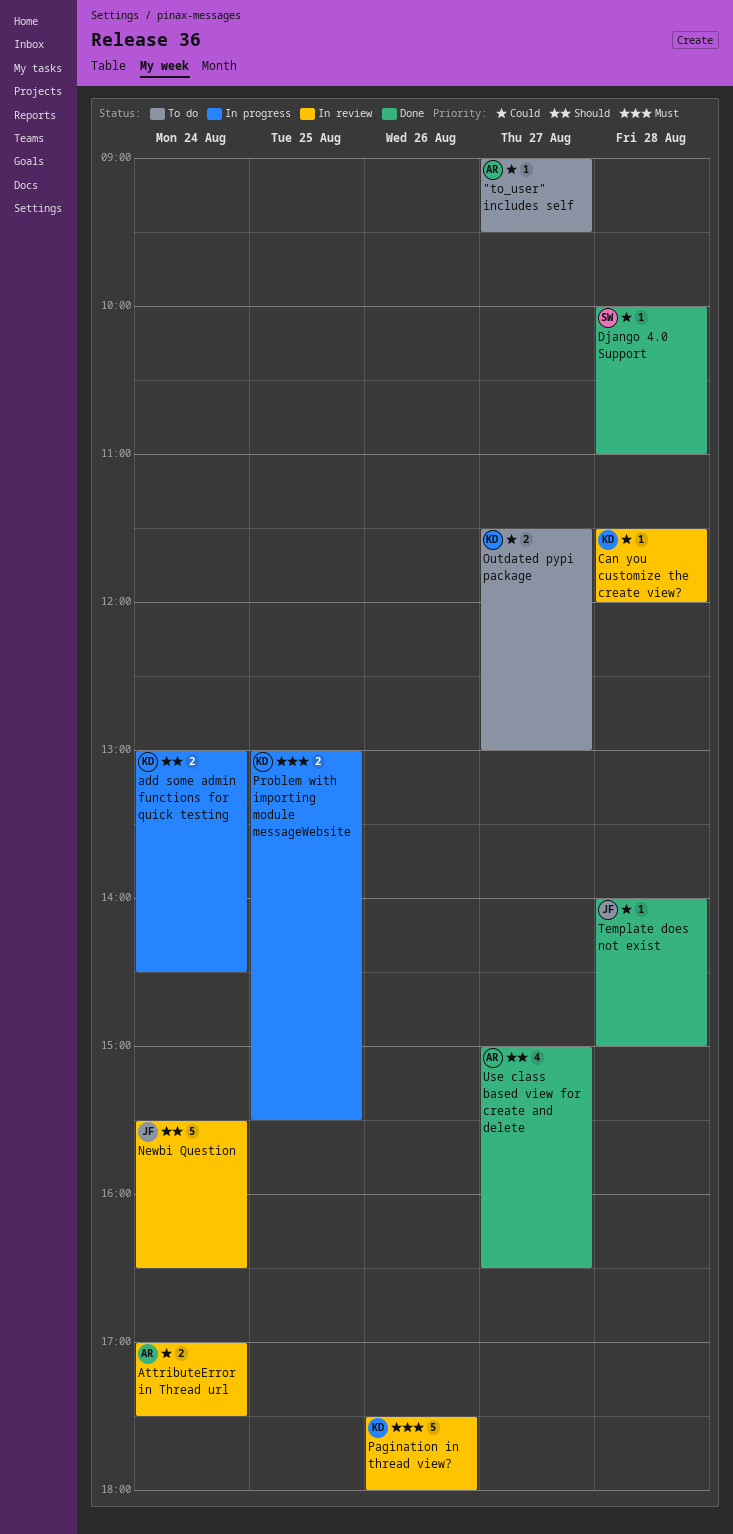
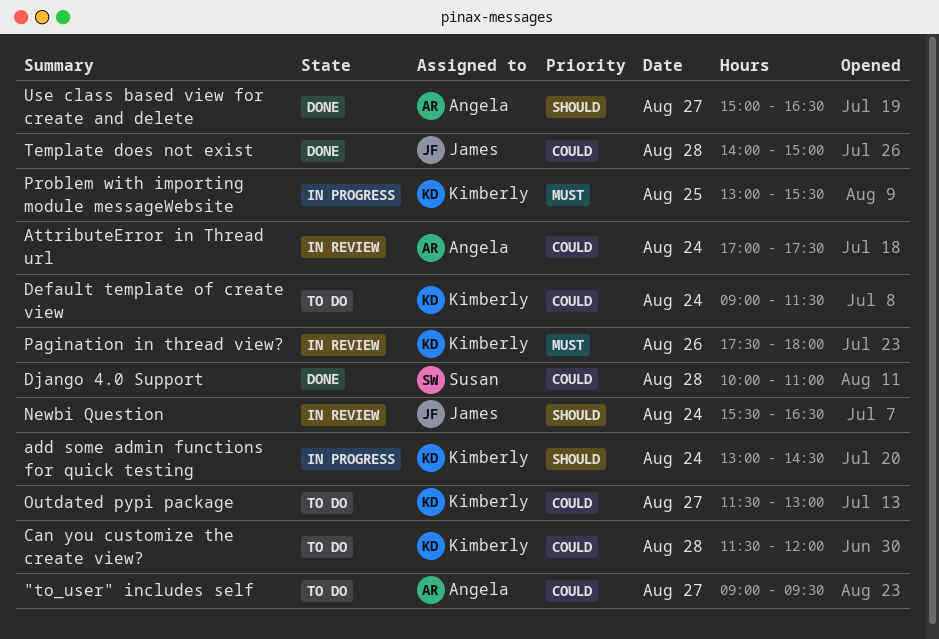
Can you customize the create view?, status: In review -> To do
Default template of create view: none -> present

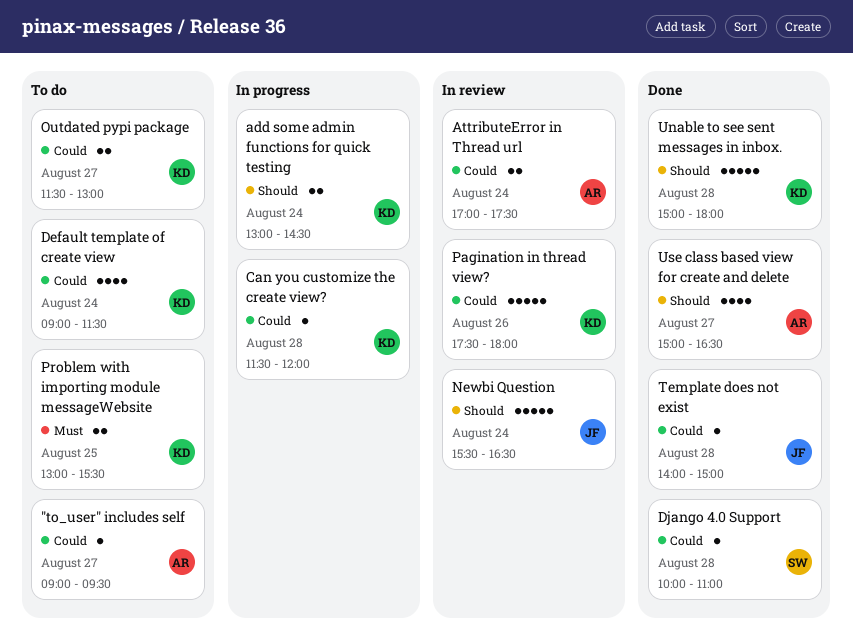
Can you customize the create view?, status: To do -> In progress
Pagination in thread view?, priority: Must -> Could
Problem with importing module messageWebsite, status: In progress -> To do
Unable to see sent messages in inbox.: none -> present

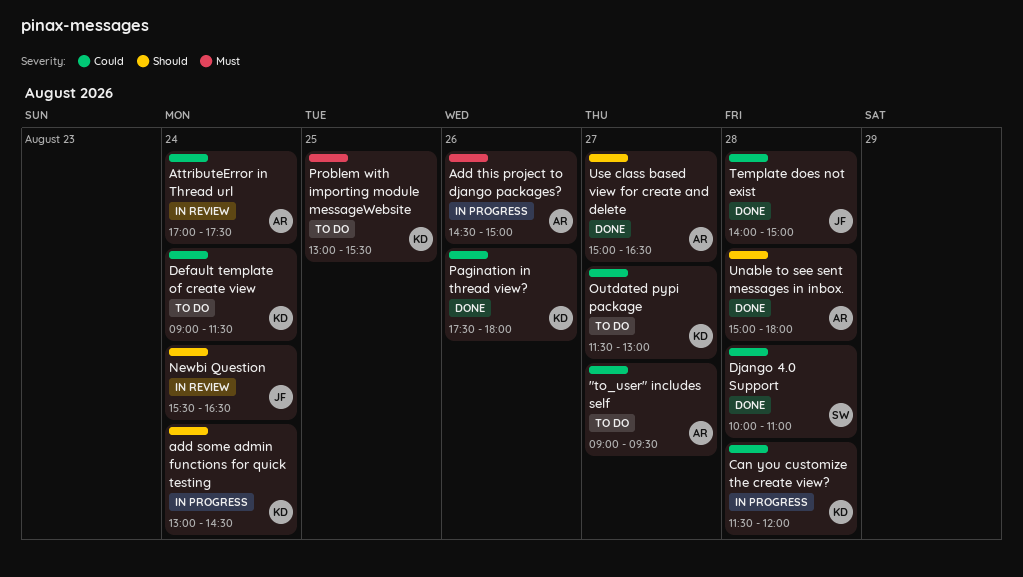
Add this project to django packages?: none -> present
Pagination in thread view?, status: In review -> Done
Unable to see sent messages in inbox., owner: KD -> AR

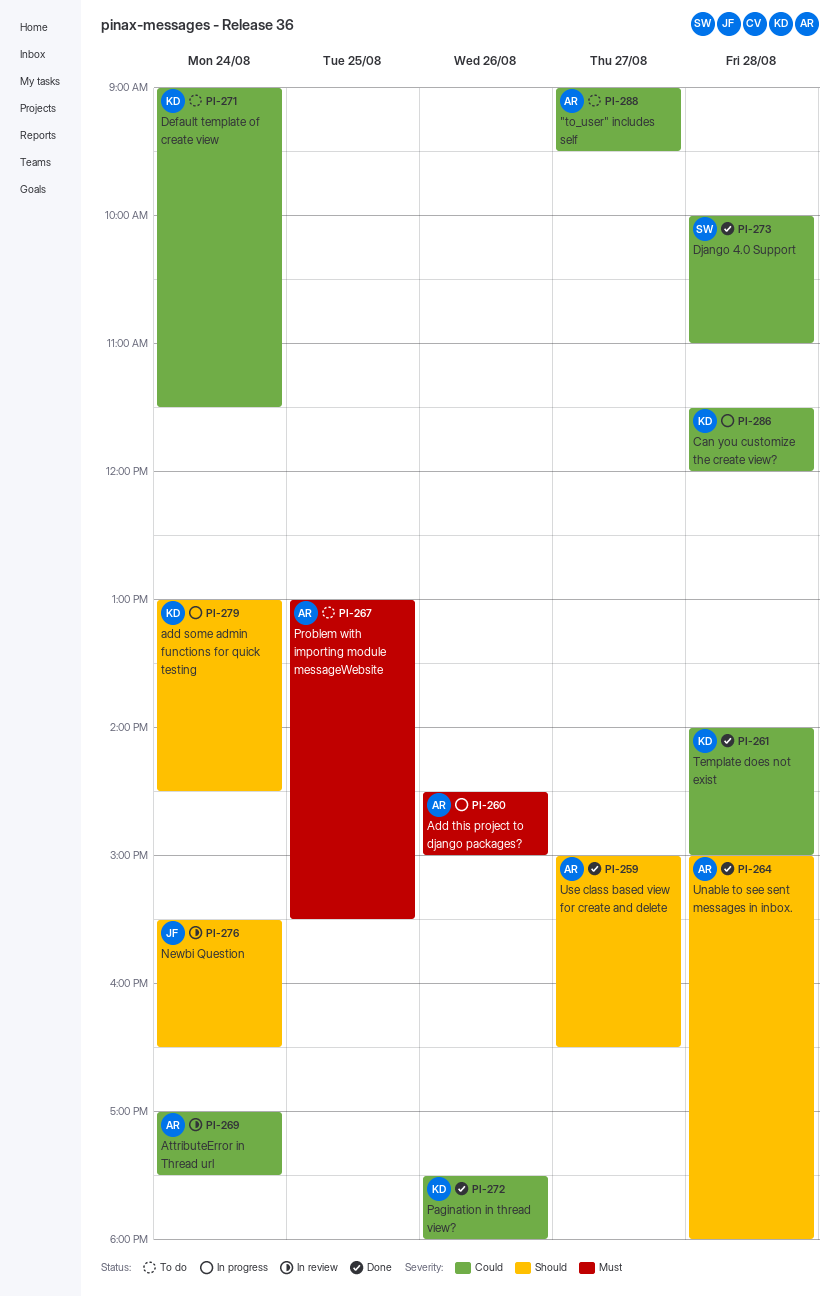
Outdated pypi package: present -> none
Problem with importing module messageWebsite, owner: KD -> AR
Template does not exist, owner: JF -> KD

